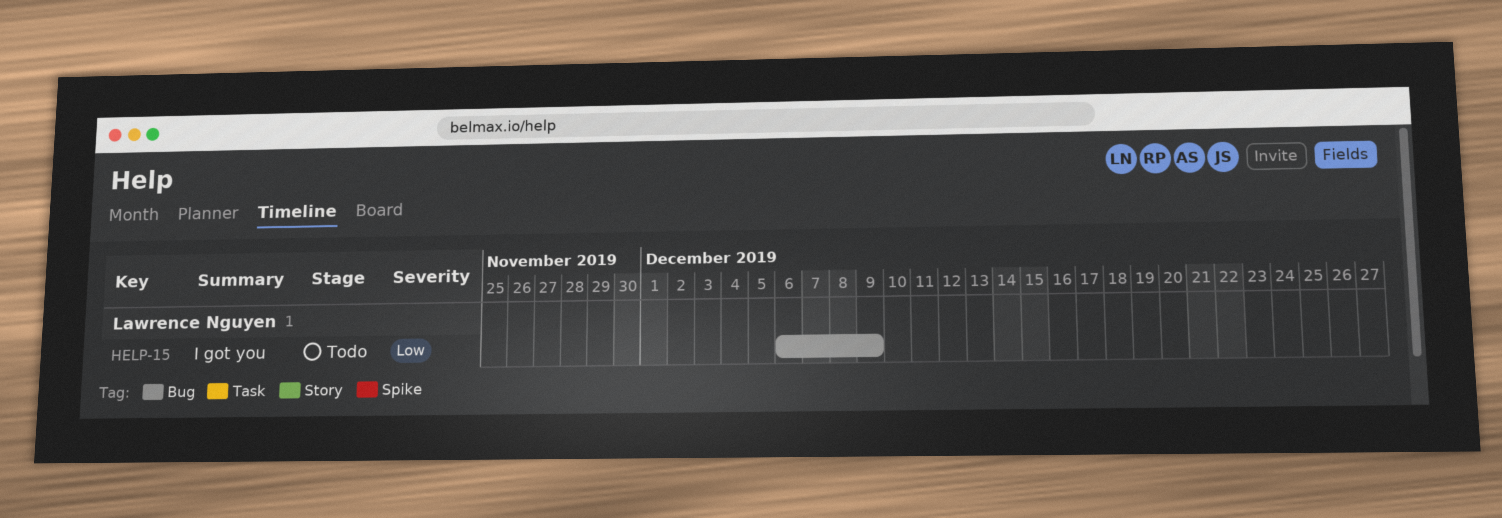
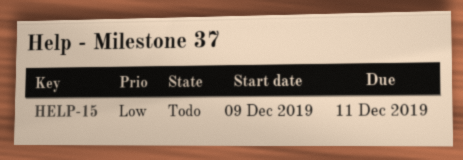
HELP-15, start: Dec 6 -> Dec 9
HELP-15, due: Dec 9 -> Dec 11

